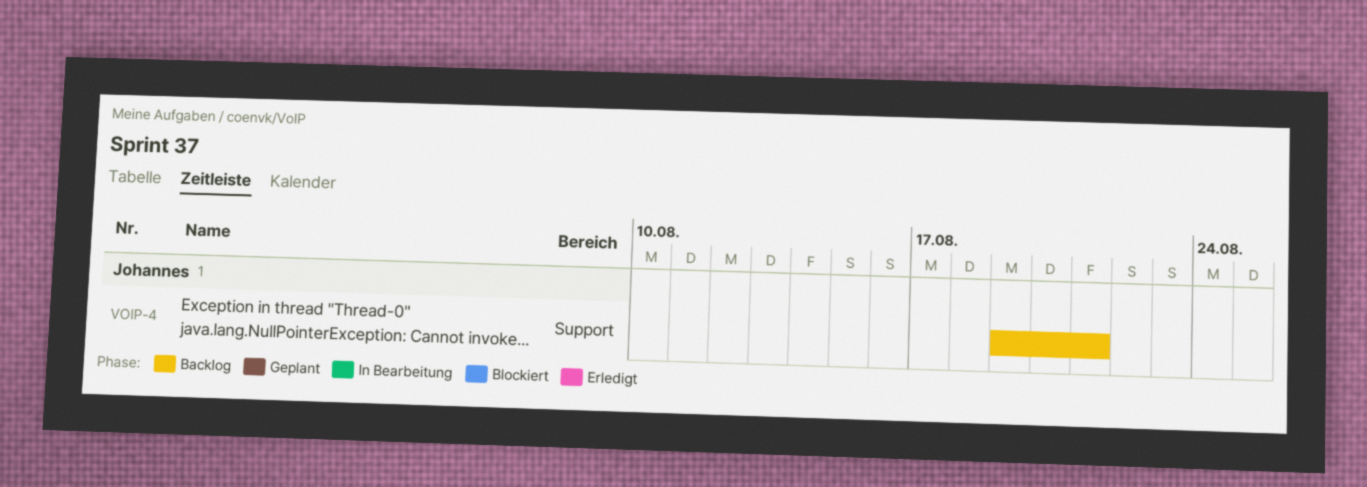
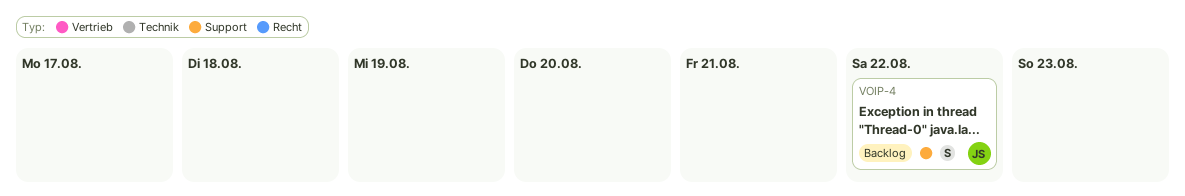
VOIP-4, due: Aug 21 -> Aug 22

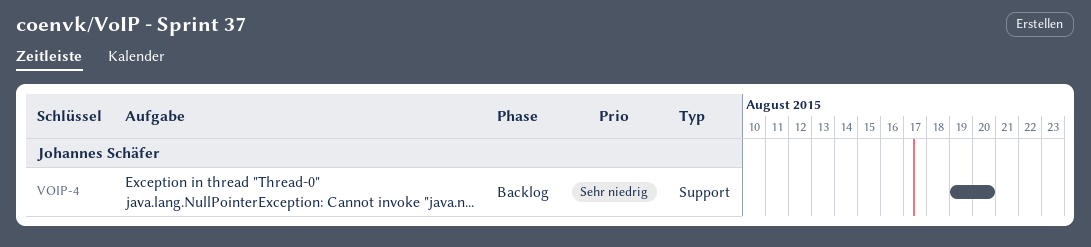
VOIP-4, due: Aug 22 -> Aug 20

